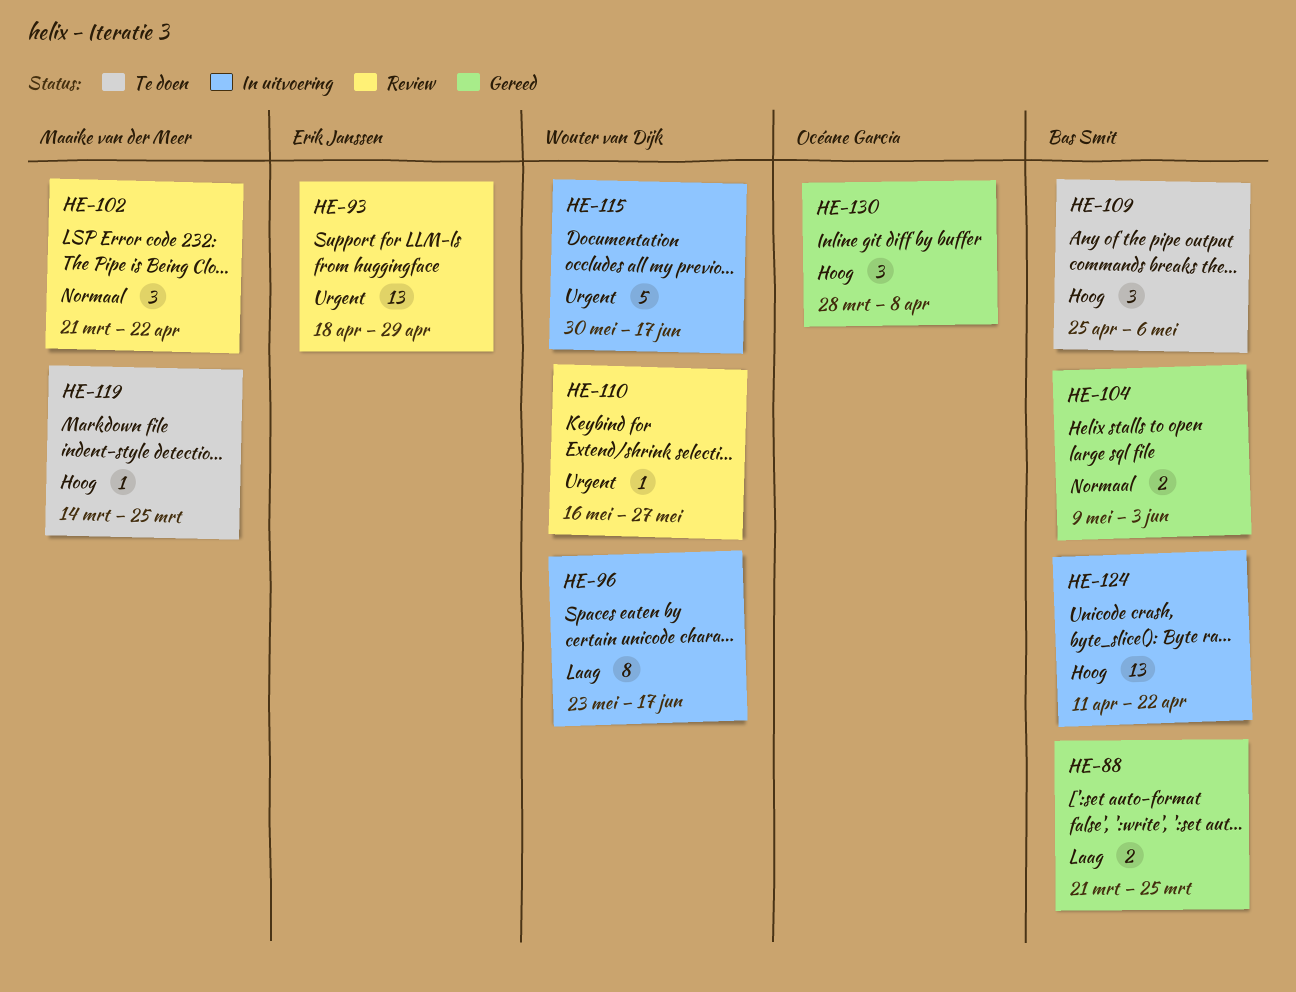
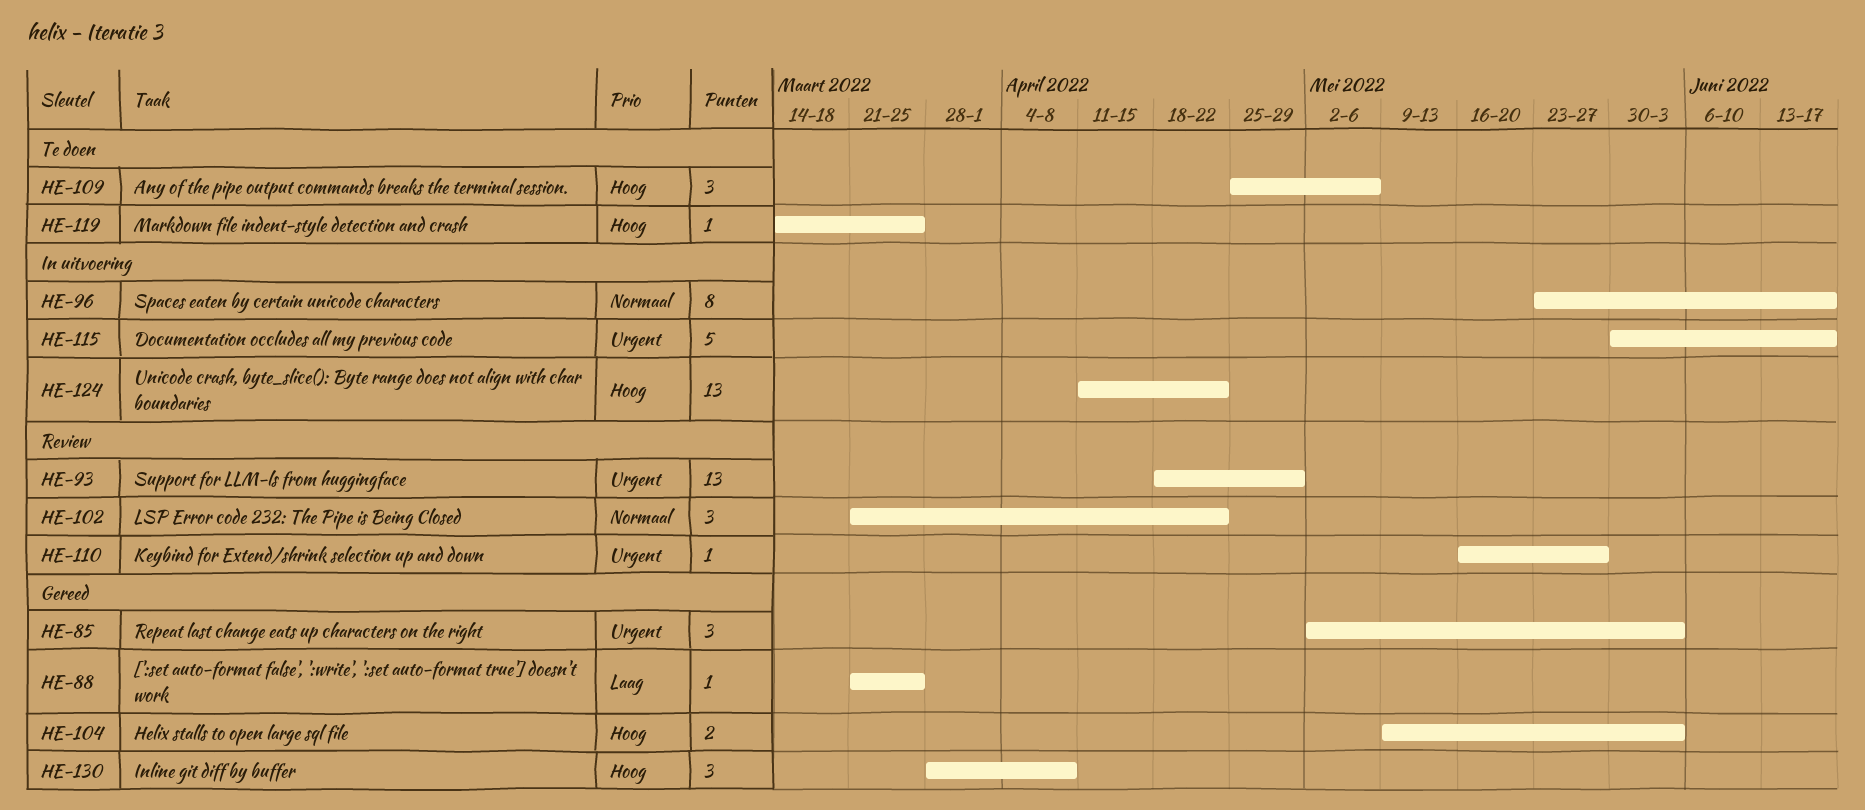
HE-85: none -> present
HE-88, estimate: 2 -> 1
HE-96, priority: Laag -> Normaal
HE-104, priority: Normaal -> Hoog

